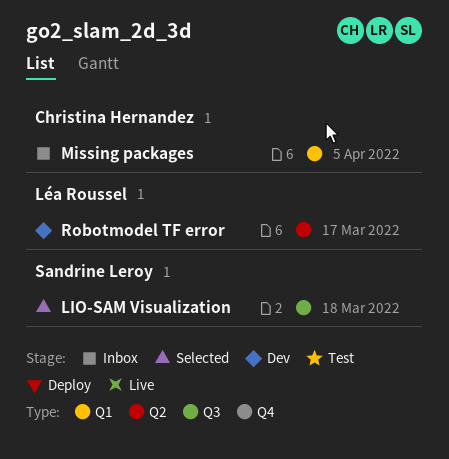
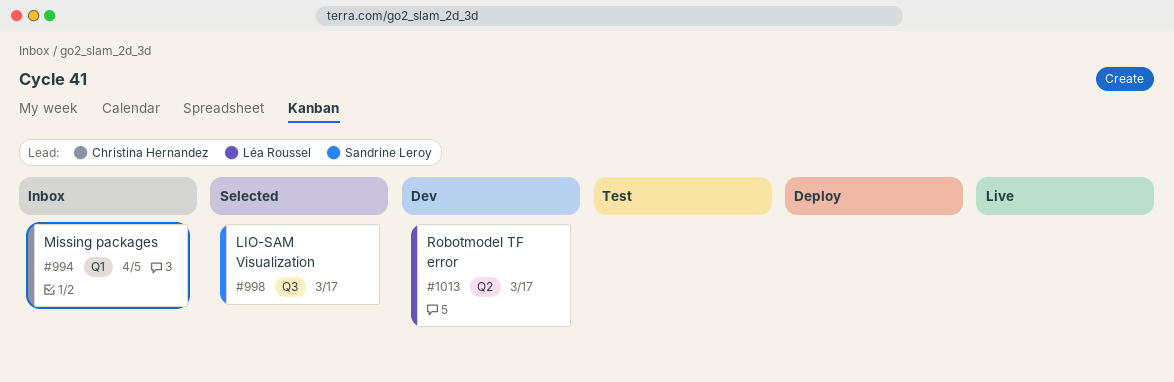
LIO-SAM Visualization, due: Mar 18 -> Mar 17

